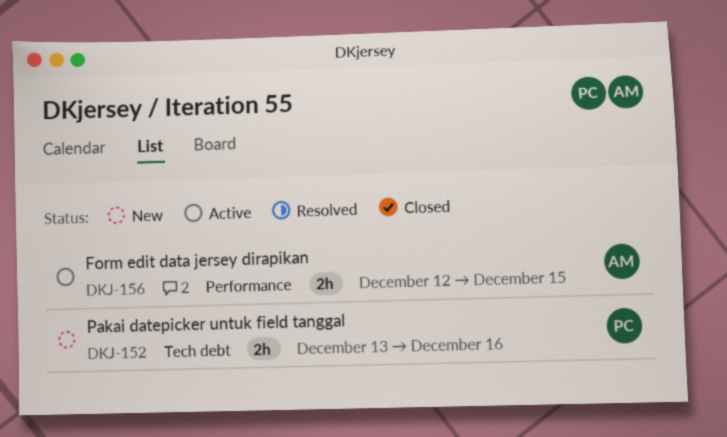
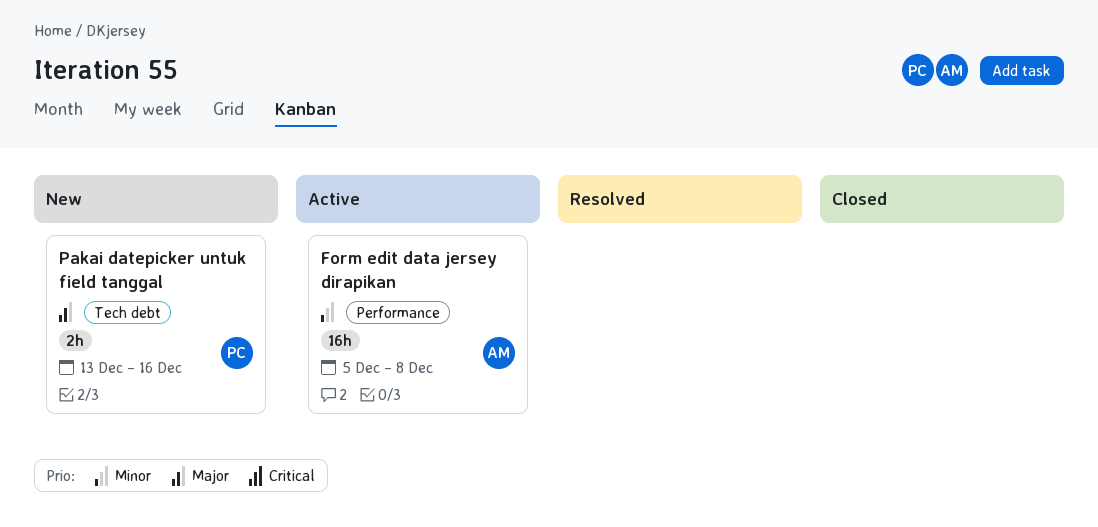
Form edit data jersey dirapikan, estimate: 2h -> 16h
Form edit data jersey dirapikan, start: Dec 12 -> Dec 5
Form edit data jersey dirapikan, due: Dec 15 -> Dec 8

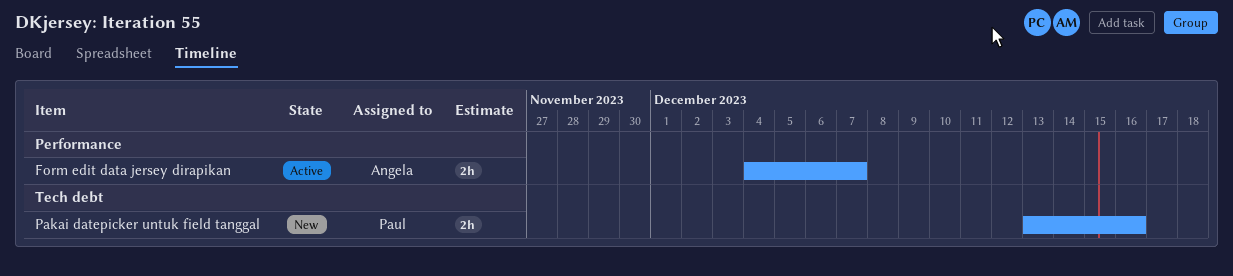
Form edit data jersey dirapikan, estimate: 16h -> 2h
Form edit data jersey dirapikan, start: Dec 5 -> Dec 4
Form edit data jersey dirapikan, due: Dec 8 -> Dec 7

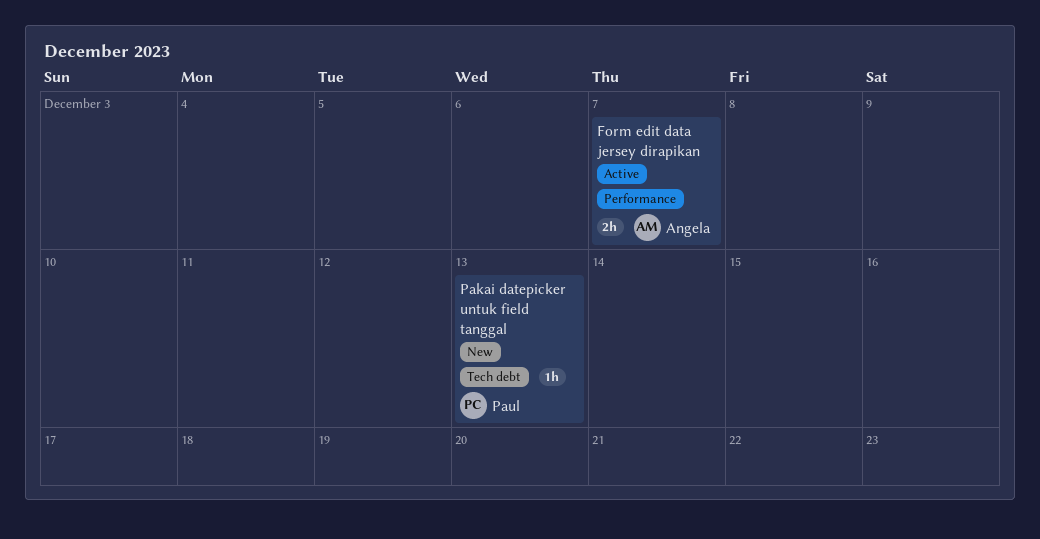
Pakai datepicker untuk field tanggal, estimate: 2h -> 1h
Pakai datepicker untuk field tanggal, due: Dec 16 -> Dec 13

